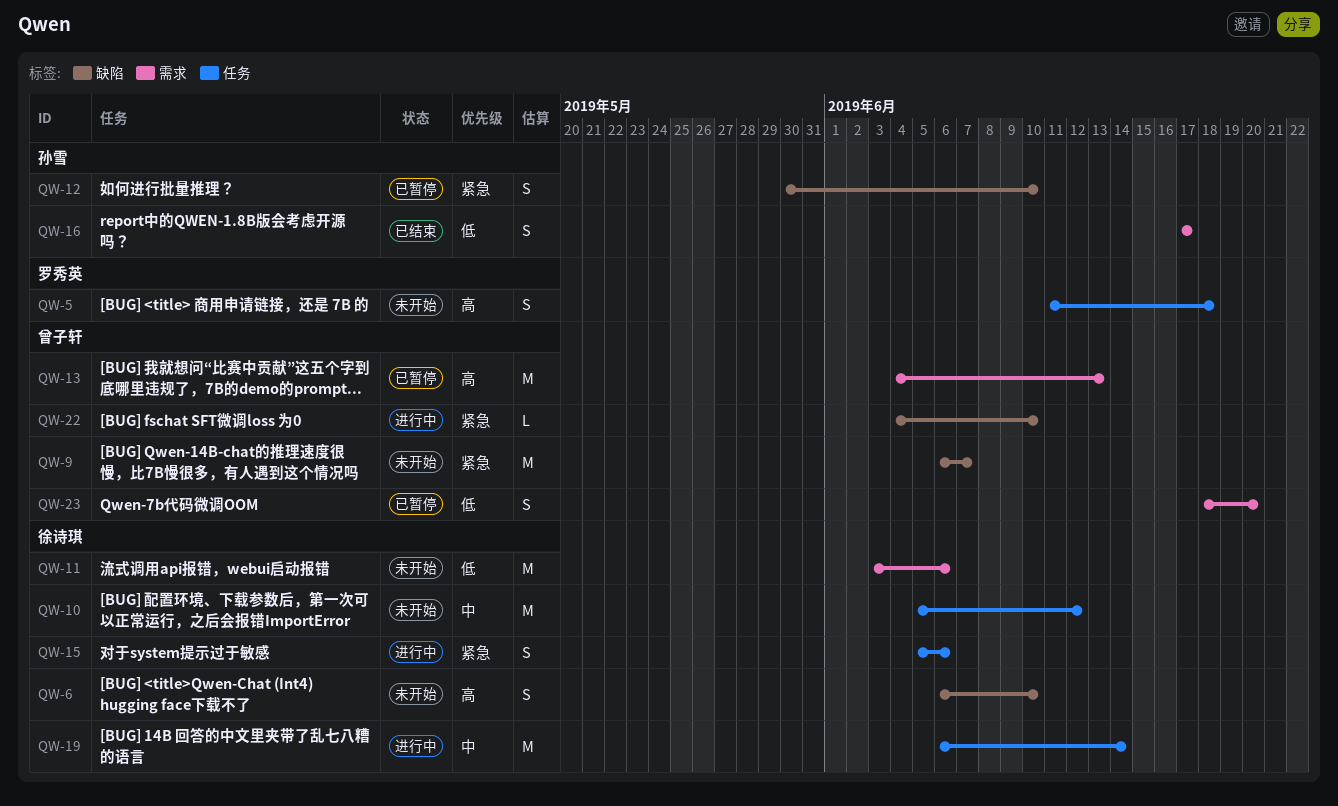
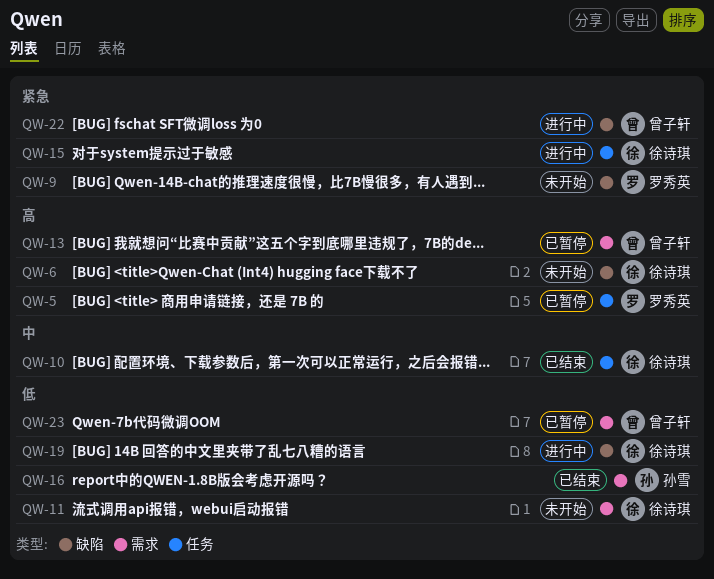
QW-5, status: 未开始 -> 已暂停
QW-9, owner: 曾子轩 -> 罗秀英
QW-10, status: 未开始 -> 已结束
QW-12: present -> none
QW-19, priority: 中 -> 低
QW-19, label: 任务 -> 缺陷

